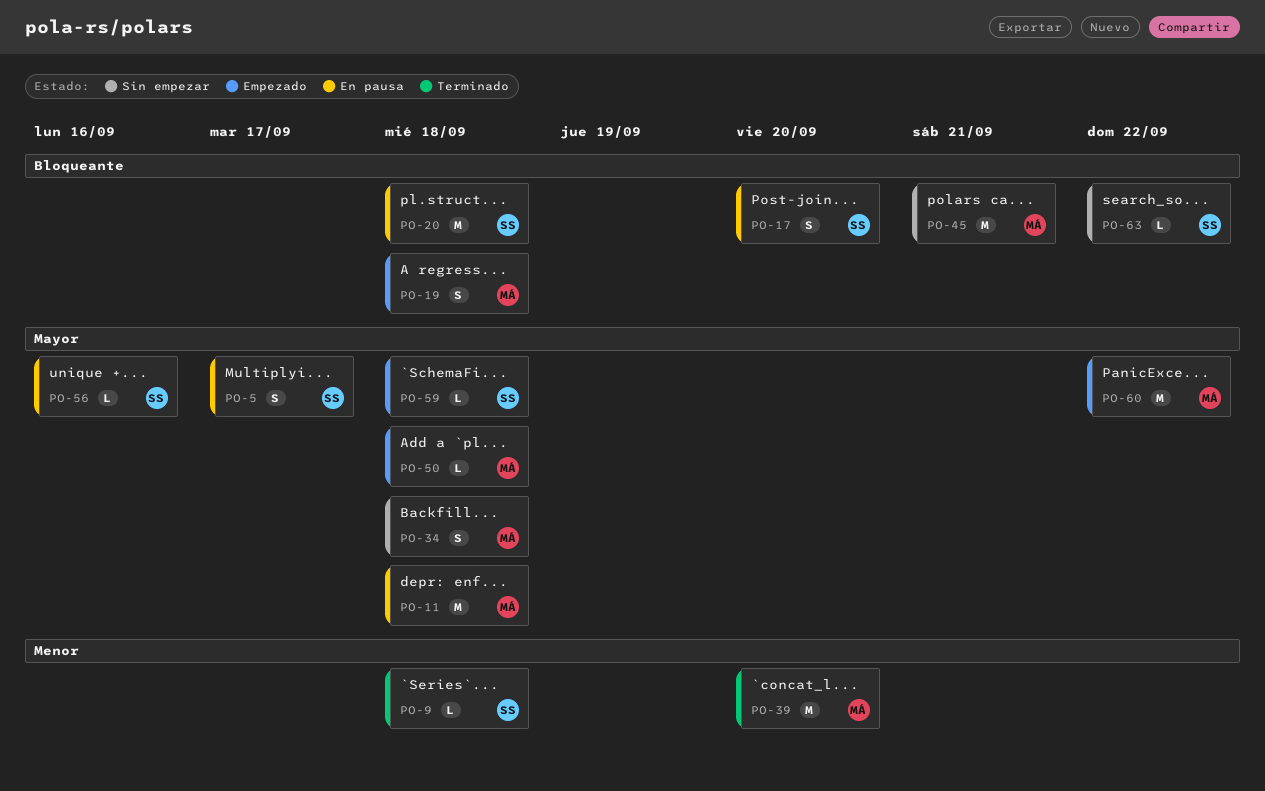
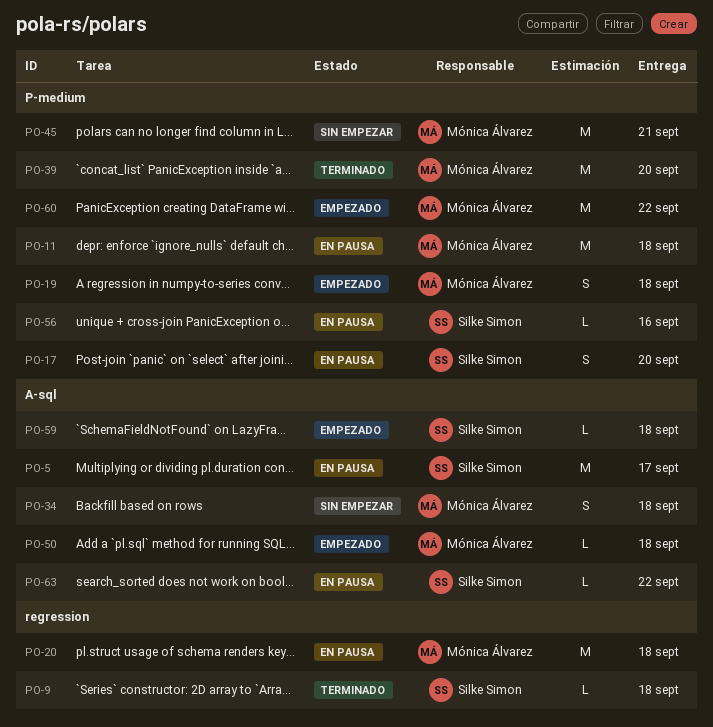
PO-5, estimate: S -> M
PO-20, owner: Silke Simon -> Mónica Álvarez
PO-63, status: Sin empezar -> En pausa

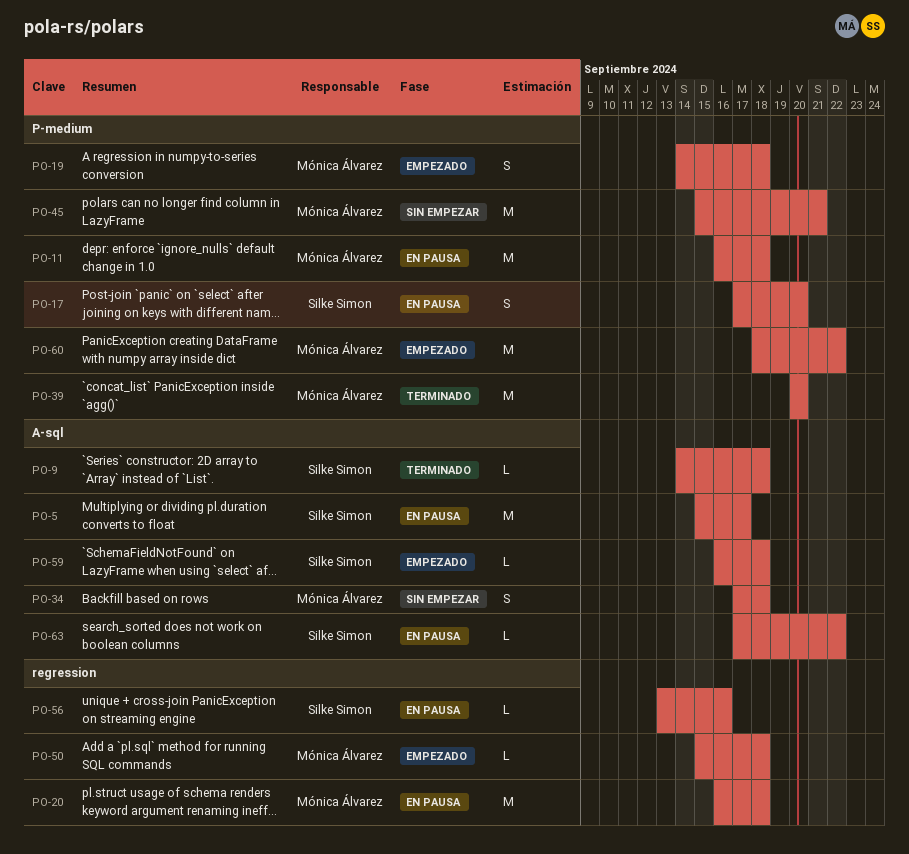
PO-9, label: regression -> A-sql
PO-50, label: A-sql -> regression
PO-56, label: P-medium -> regression

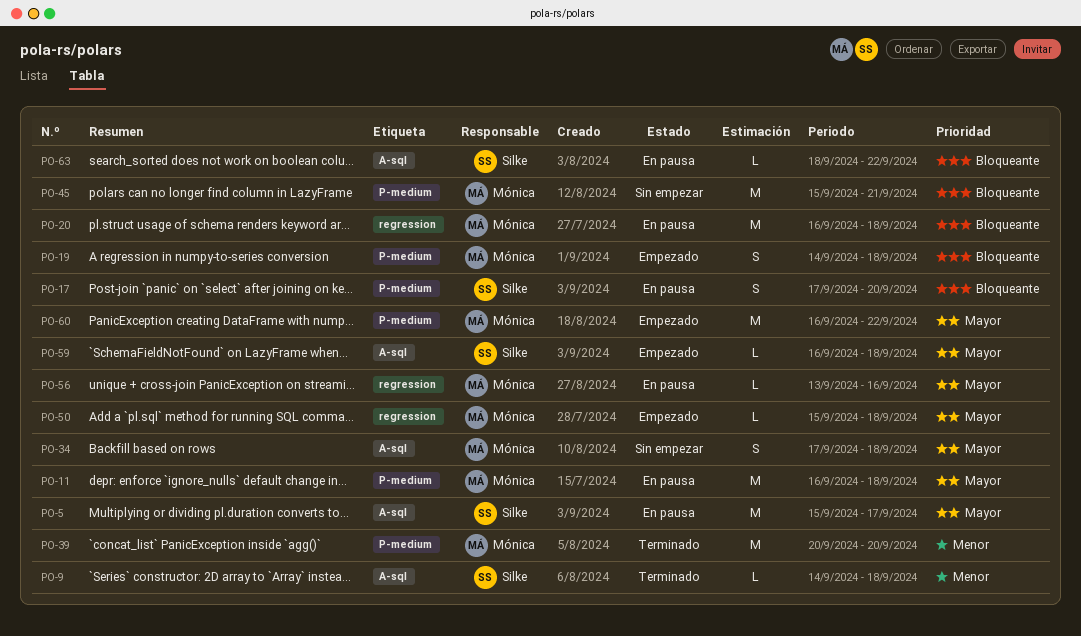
PO-56, owner: Silke Simon -> Mónica Álvarez
PO-60, start: Sep 18 -> Sep 16
PO-63, start: Sep 17 -> Sep 18

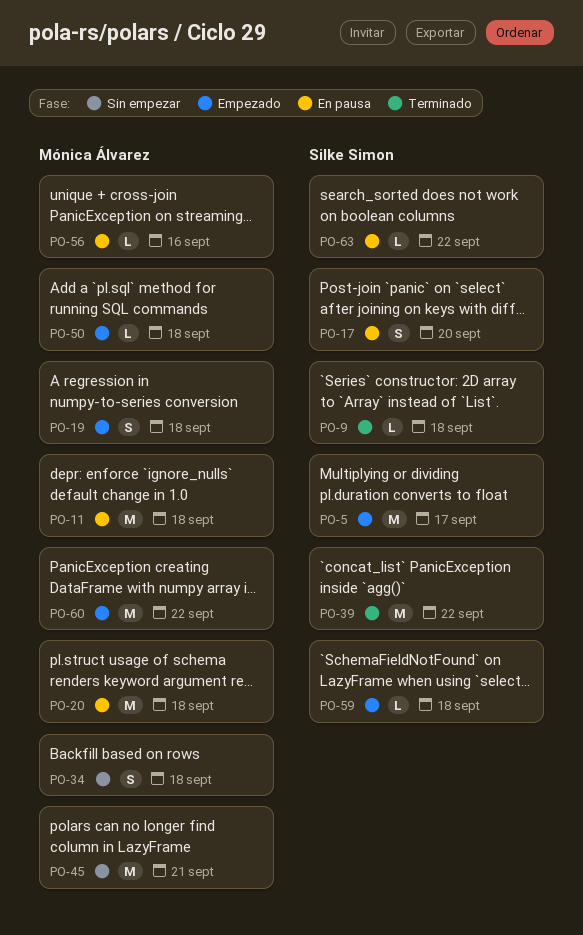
PO-5, status: En pausa -> Empezado
PO-39, owner: Mónica Álvarez -> Silke Simon
PO-39, due: Sep 20 -> Sep 22

